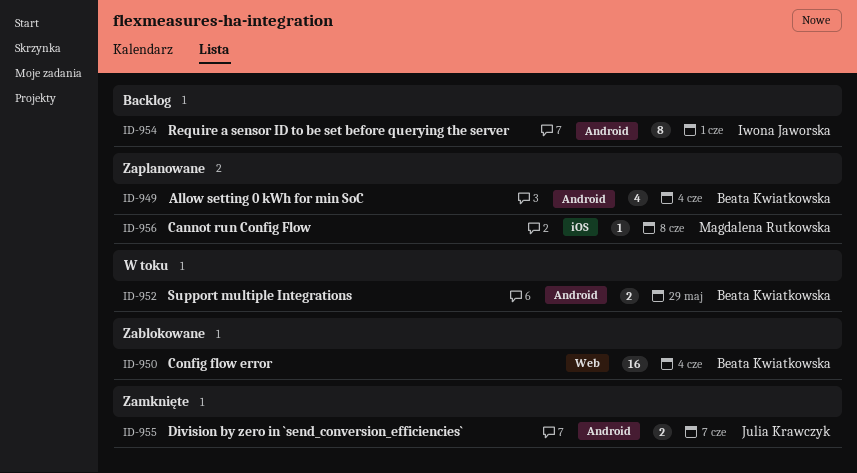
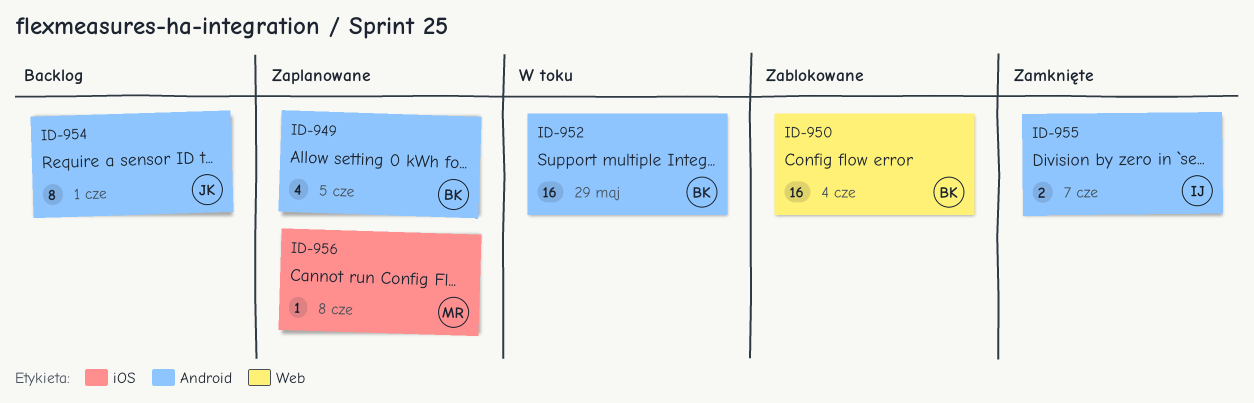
ID-949, due: Jun 4 -> Jun 5
ID-952, estimate: 2 -> 16
ID-954, owner: Iwona Jaworska -> Julia Krawczyk
ID-955, owner: Julia Krawczyk -> Iwona Jaworska

